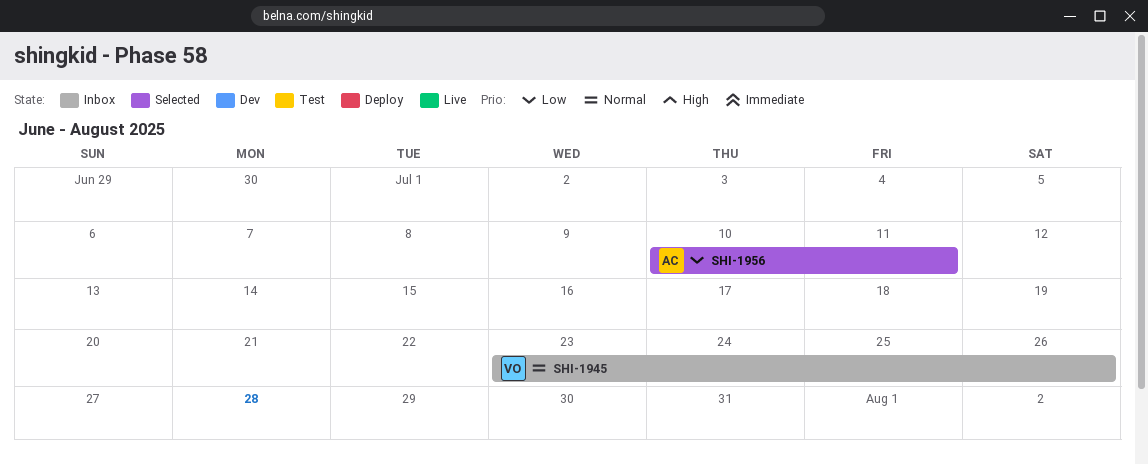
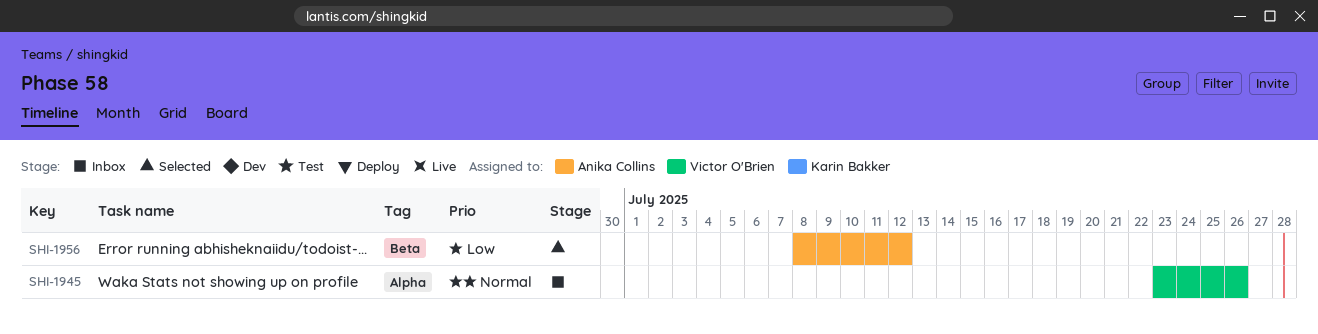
SHI-1956, start: Jul 10 -> Jul 8
SHI-1956, due: Jul 11 -> Jul 12

